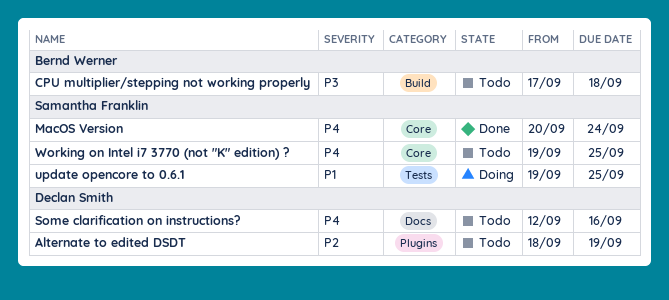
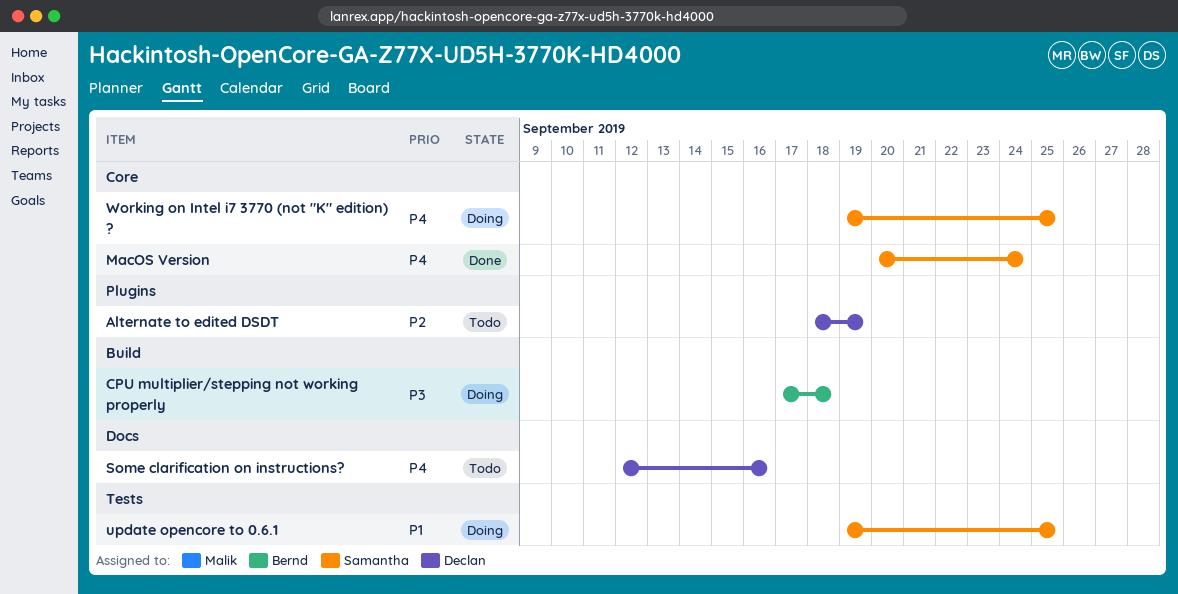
CPU multiplier/stepping not working properly, status: Todo -> Doing
Working on Intel i7 3770 (not "K" edition) ?, status: Todo -> Doing

